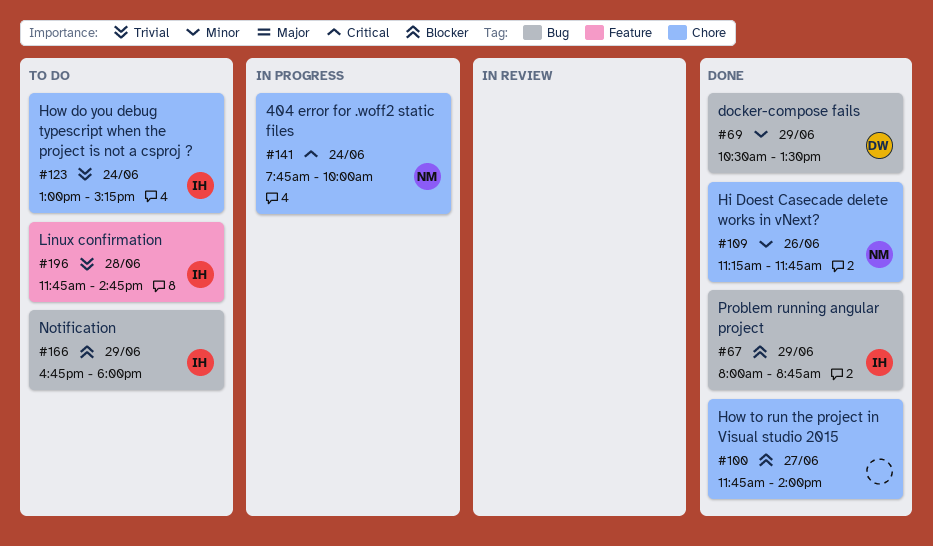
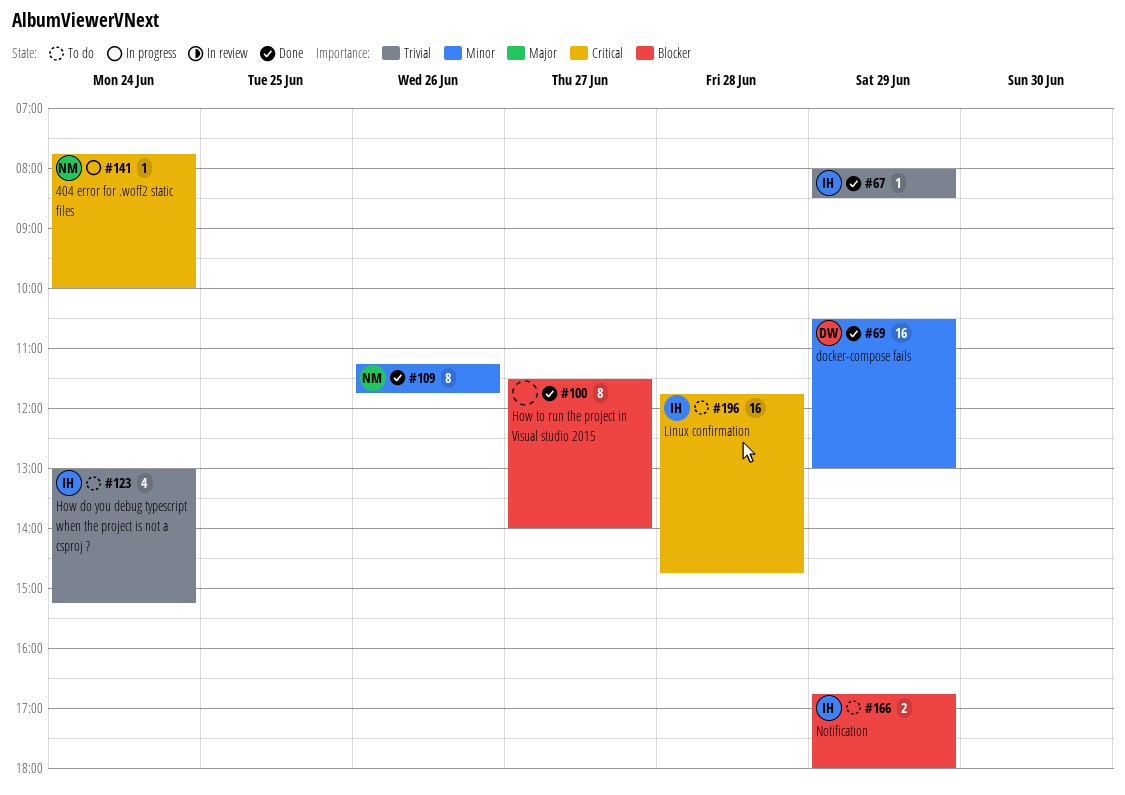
#67, priority: Blocker -> Trivial
#67, ends: 08:45 -> 08:30
#69, ends: 13:30 -> 13:00
#100, begins: 11:45 -> 11:30
#196, priority: Trivial -> Critical

